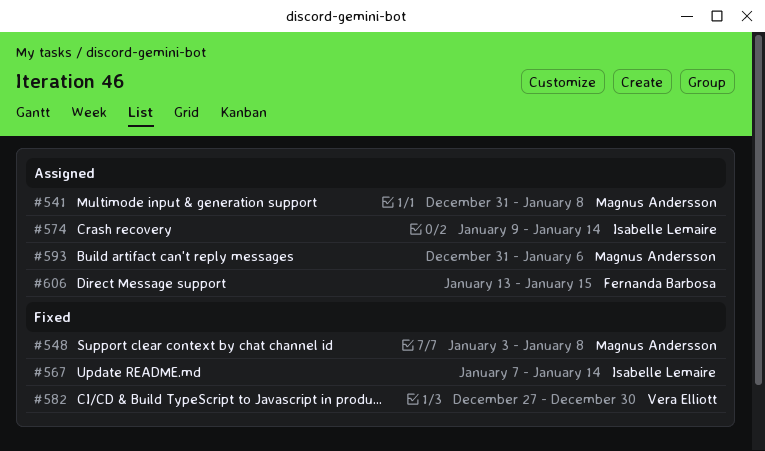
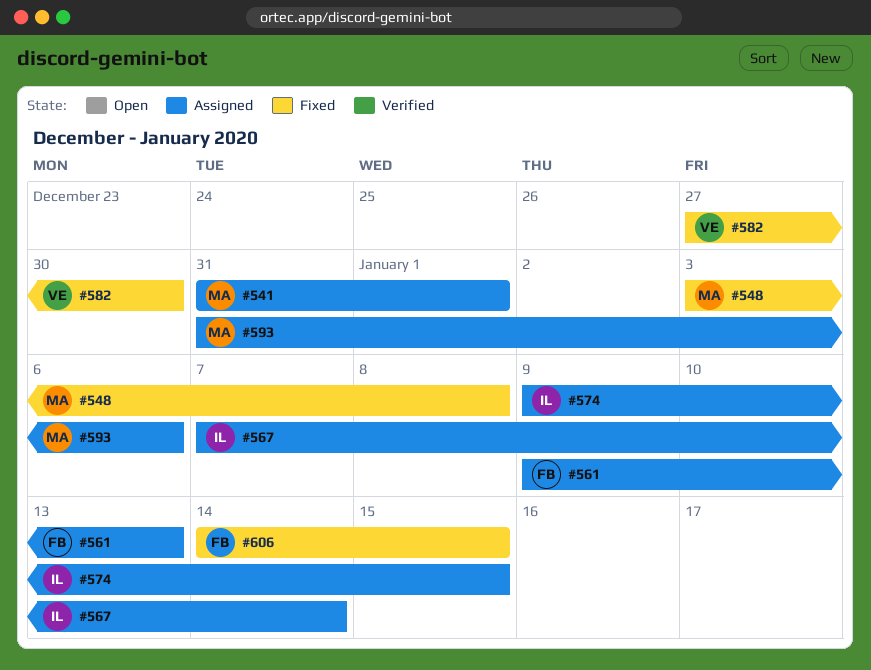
#541, due: Jan 8 -> Jan 1
#561: none -> present
#567, status: Fixed -> Assigned
#574, due: Jan 14 -> Jan 15
#606, status: Assigned -> Fixed
#606, start: Jan 13 -> Jan 14

